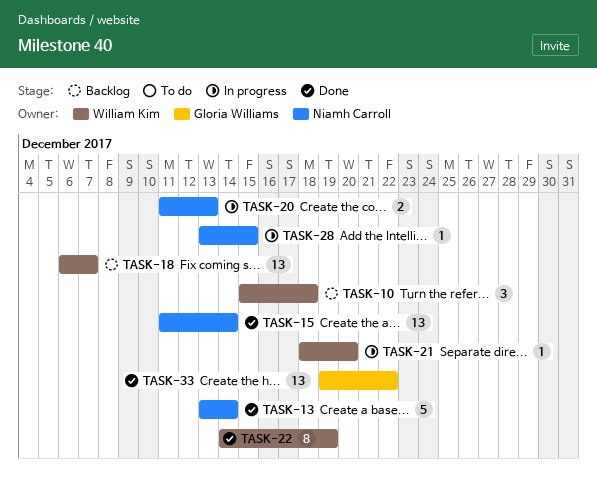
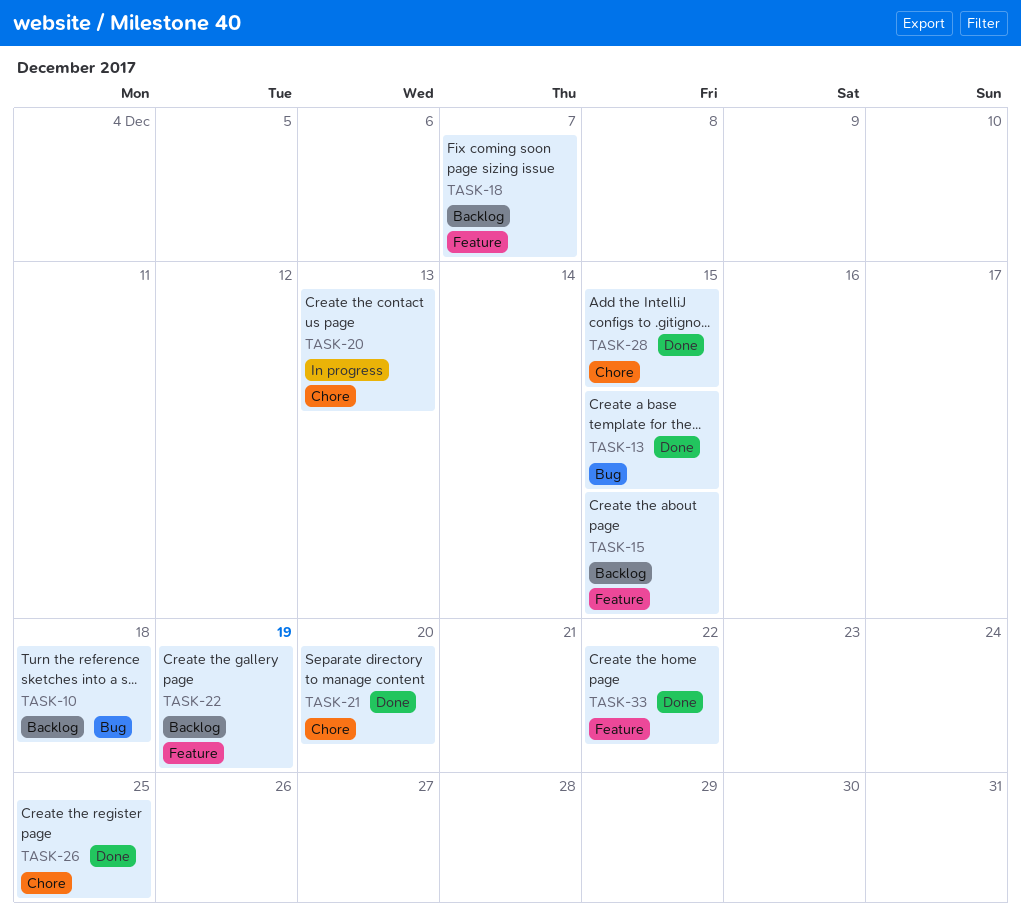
TASK-13, due: Dec 14 -> Dec 15
TASK-15, status: Done -> Backlog
TASK-15, due: Dec 14 -> Dec 15
TASK-21, status: In progress -> Done
TASK-22, status: Done -> Backlog
TASK-26: none -> present
TASK-28, status: In progress -> Done

